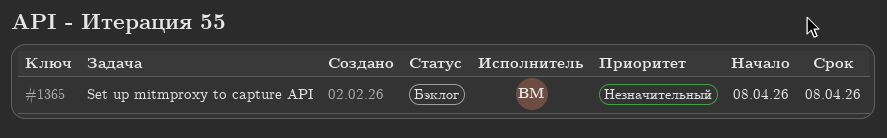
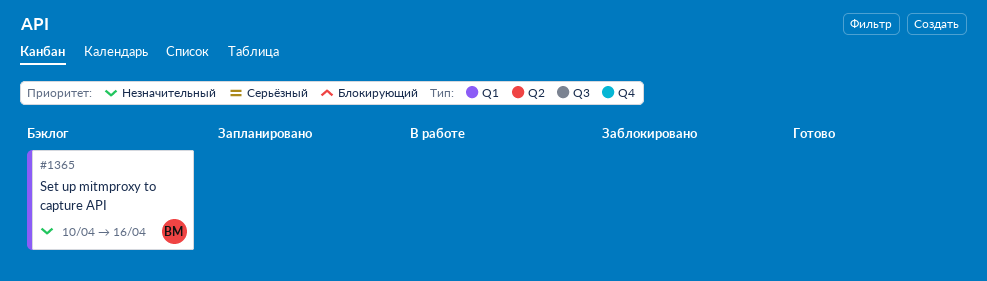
#1365, start: Apr 8 -> Apr 10
#1365, due: Apr 8 -> Apr 16

